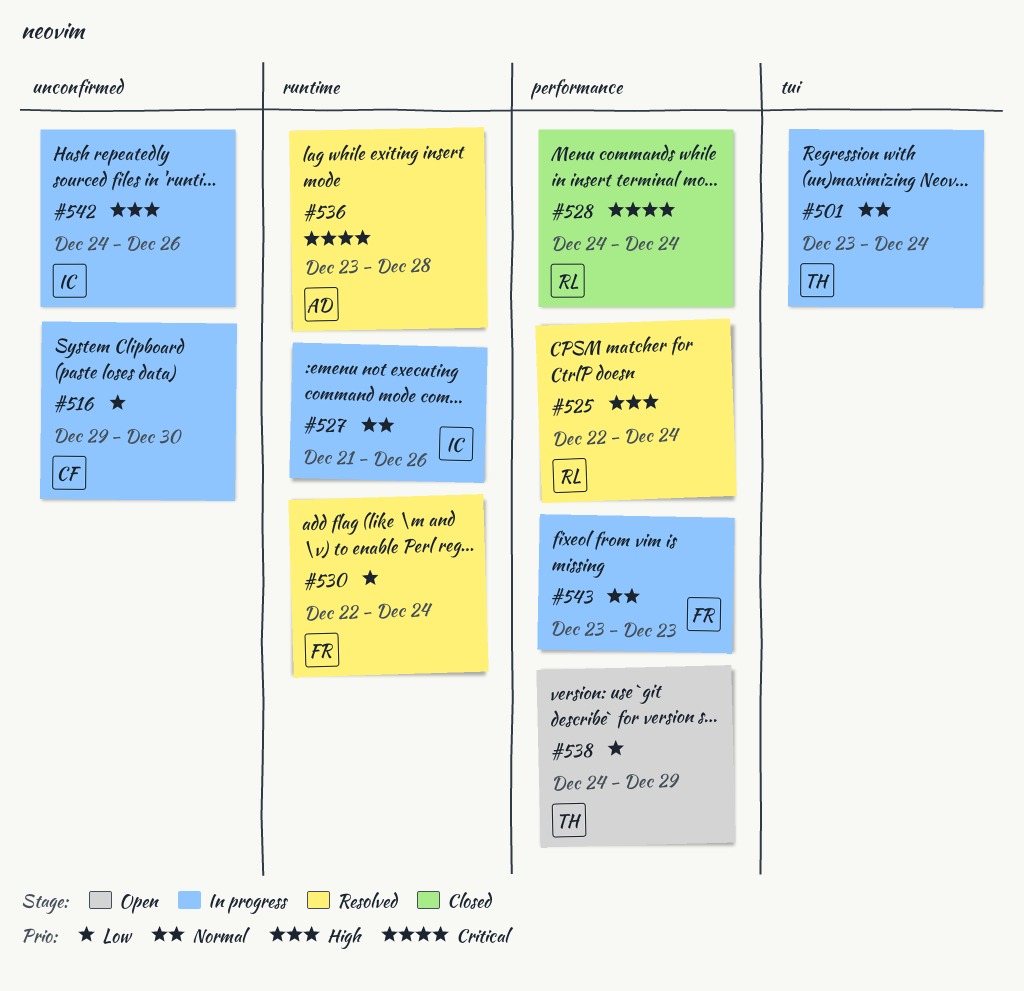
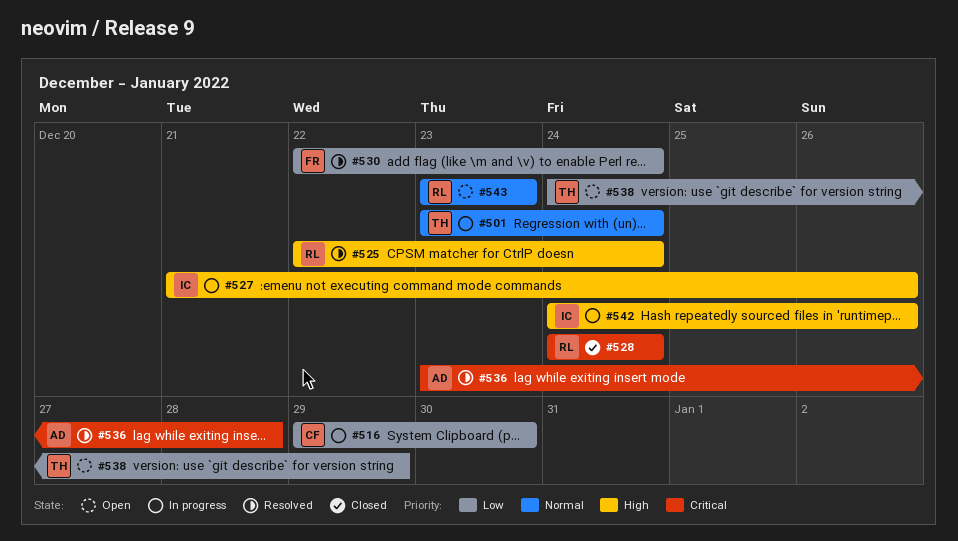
#527, priority: Normal -> High
#543, status: In progress -> Open
#543, owner: FR -> RL

